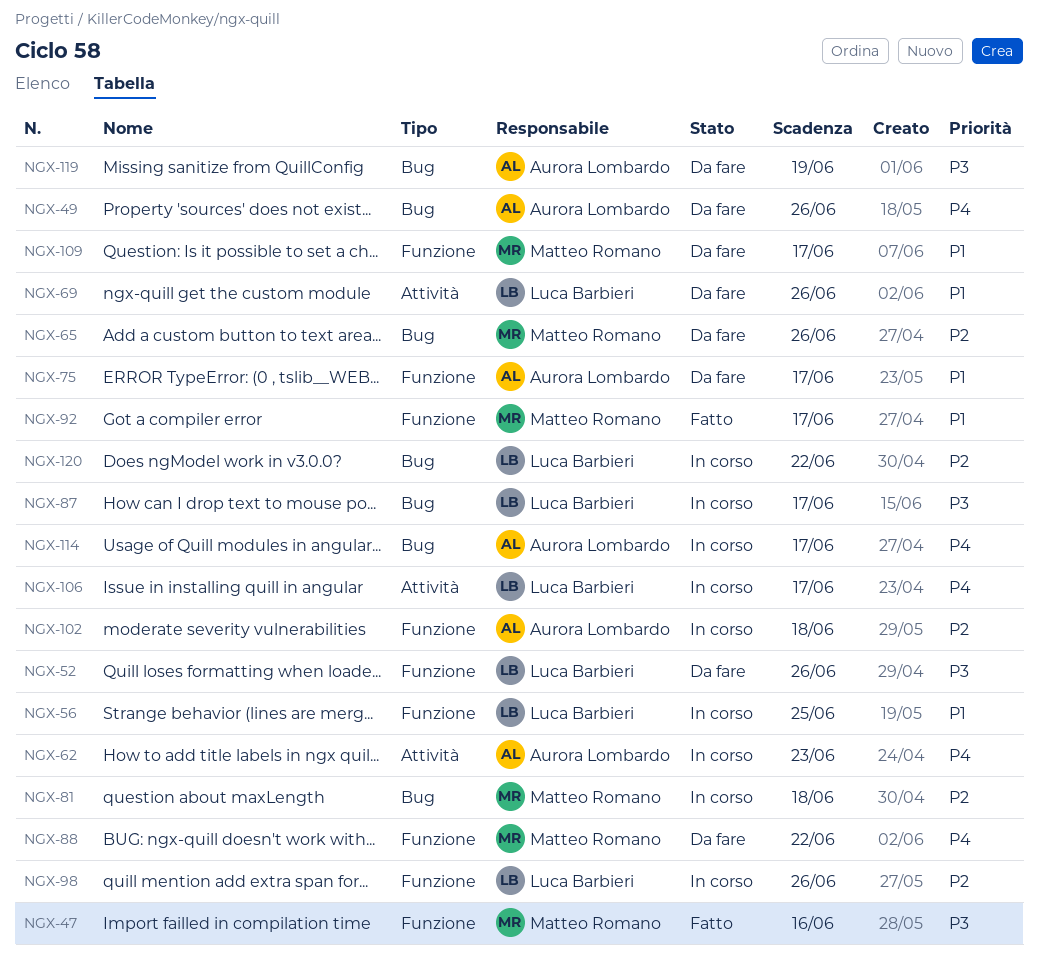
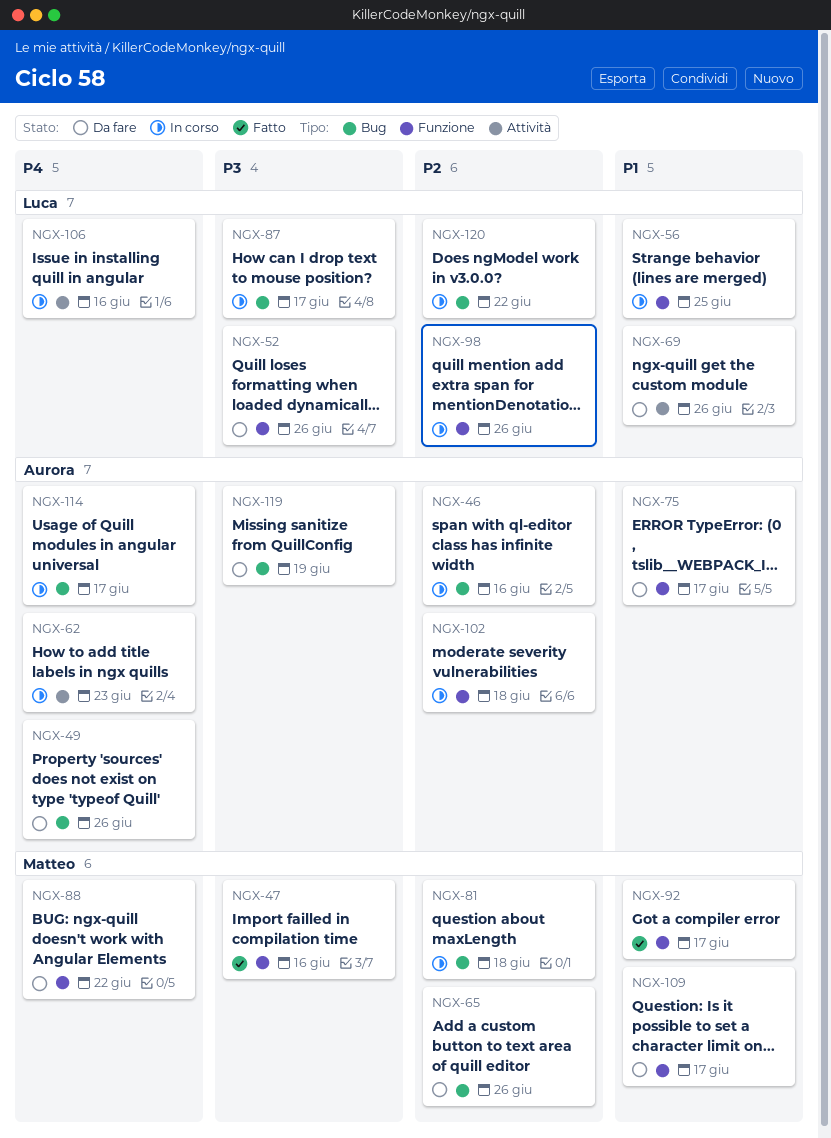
NGX-46: none -> present
NGX-106, due: Jun 17 -> Jun 16

